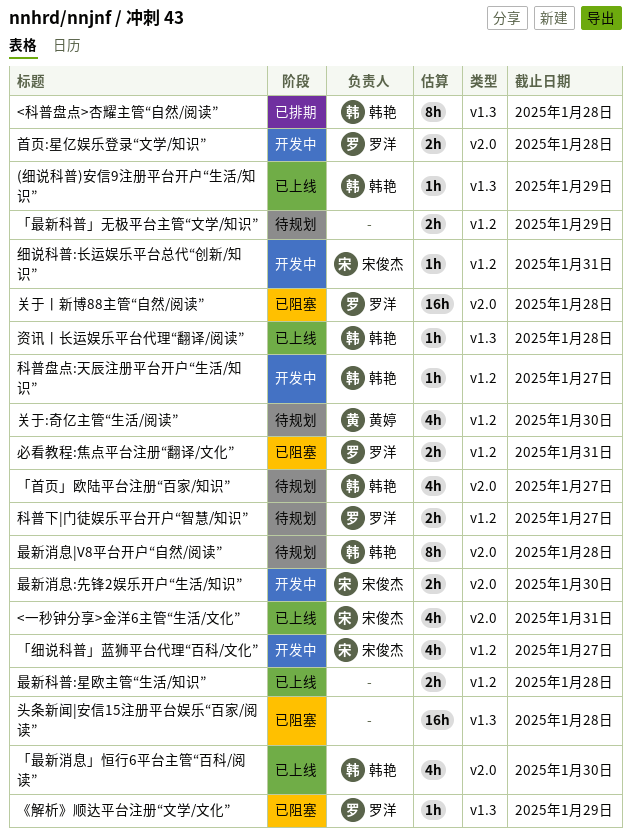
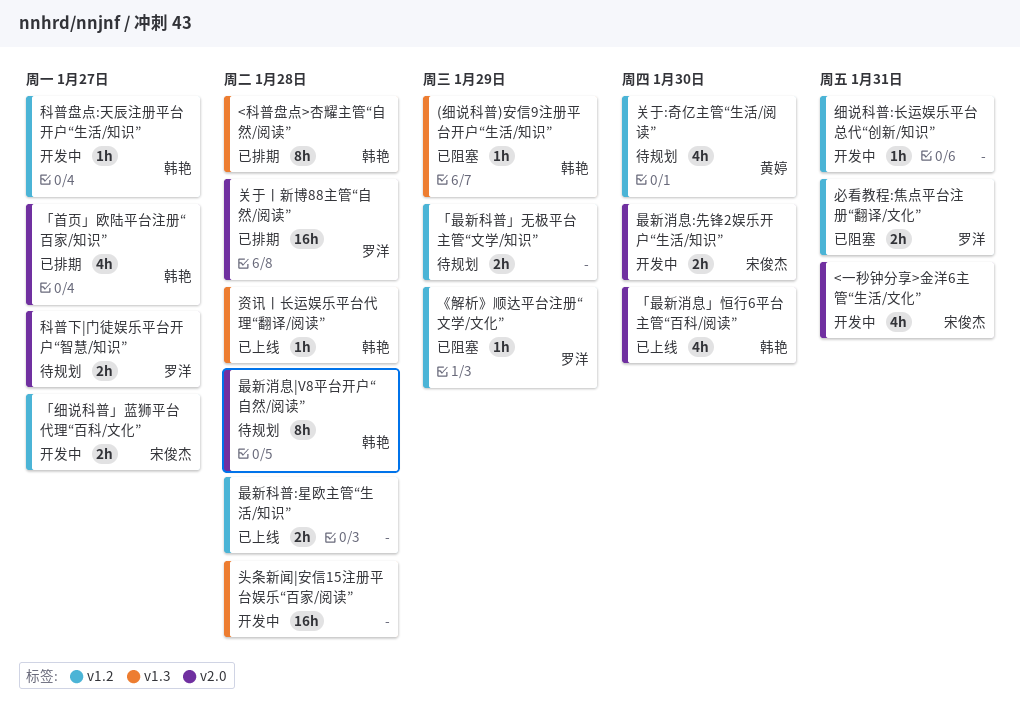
(细说科普)安信9注册平台开户“生活/知识”, status: 已上线 -> 已阻塞
<一秒钟分享>金洋6主管“生活/文化”, status: 已上线 -> 开发中
《解析》顺达平台注册“文学/文化”, label: v1.3 -> v1.2
「细说科普」蓝狮平台代理“百科/文化”, estimate: 4h -> 2h
「首页」欧陆平台注册“百家/知识”, status: 待规划 -> 已排期
关于丨新博88主管“自然/阅读”, status: 已阻塞 -> 已排期
头条新闻|安信15注册平台娱乐“百家/阅读”, status: 已阻塞 -> 开发中
科普下|门徒娱乐平台开户“智慧/知识”, label: v1.2 -> v2.0
细说科普:长运娱乐平台总代“创新/知识”, owner: 宋俊杰 -> none
首页:星亿娱乐登录“文学/知识”: present -> none

